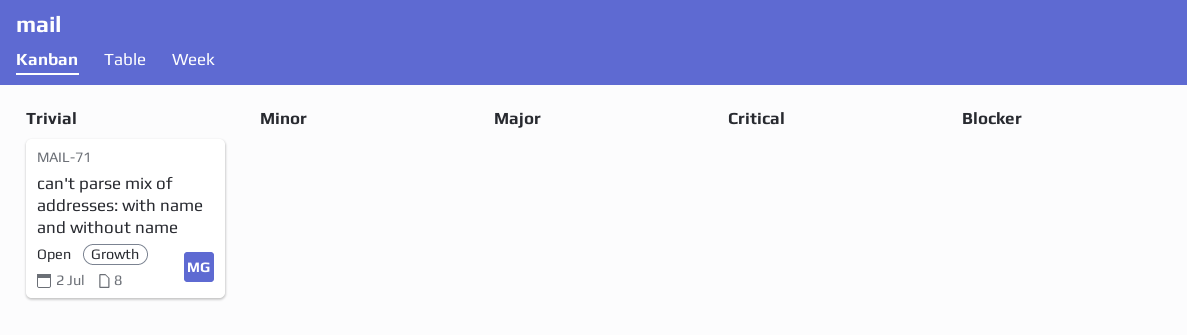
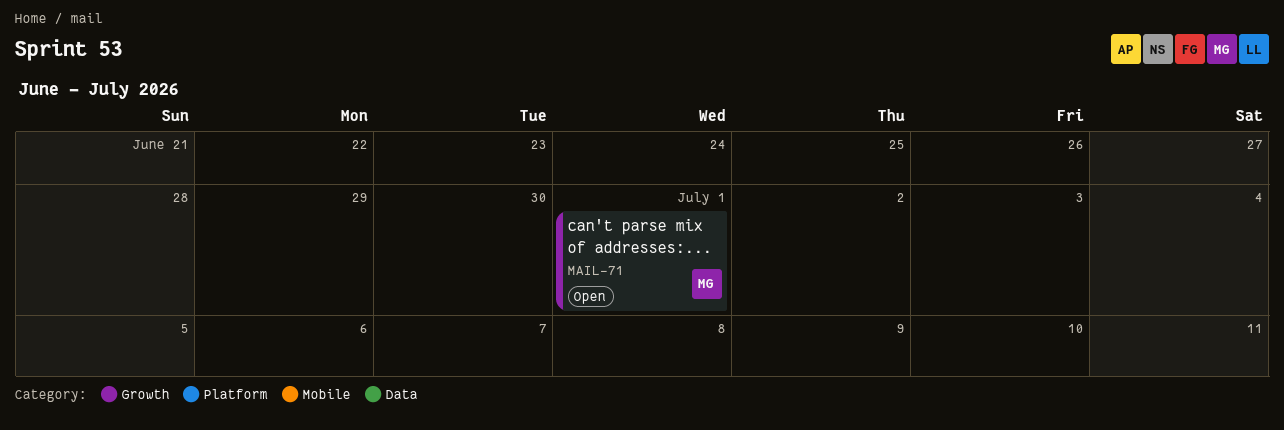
MAIL-71, due: Jul 2 -> Jul 1

